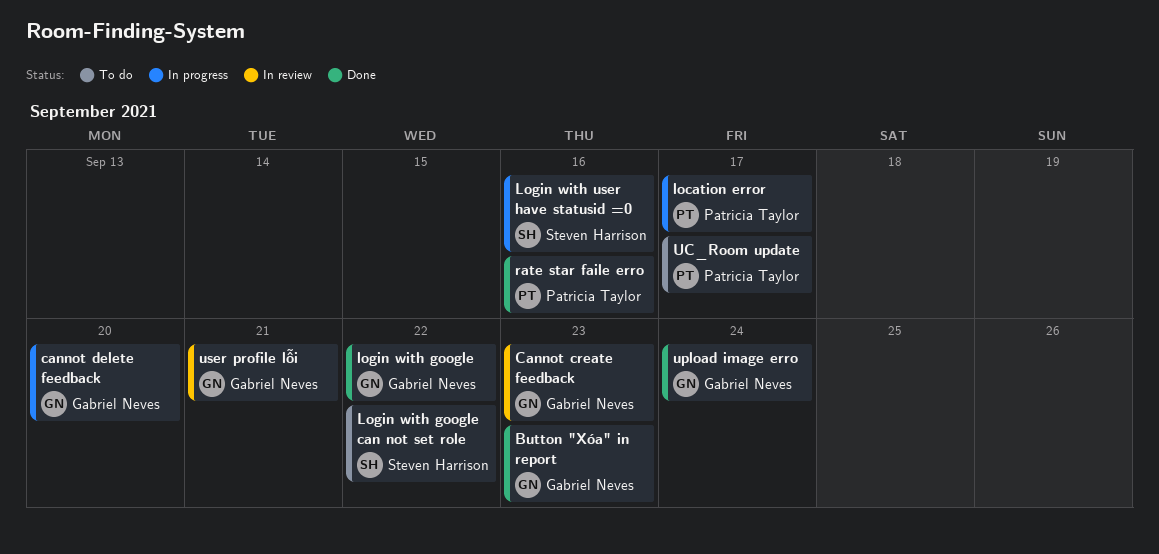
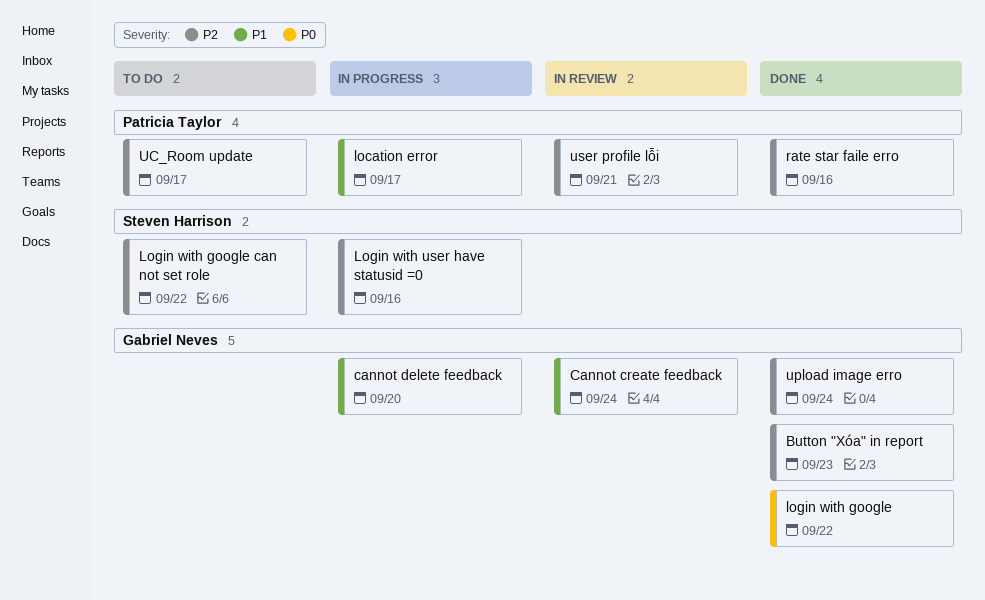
Cannot create feedback, due: Sep 23 -> Sep 24
user profile lỗi, owner: Gabriel Neves -> Patricia Taylor

